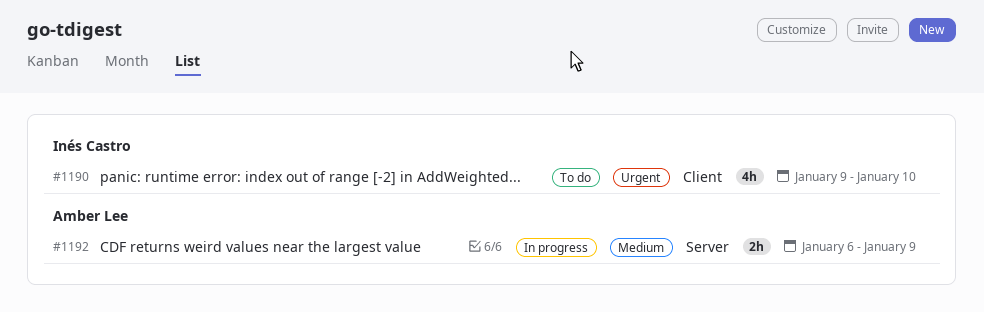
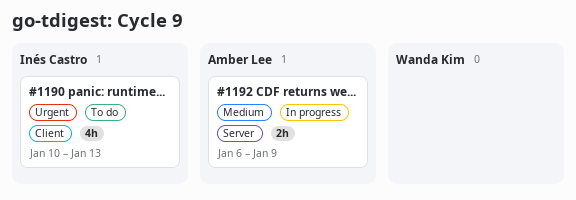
#1190, start: Jan 9 -> Jan 10
#1190, due: Jan 10 -> Jan 13

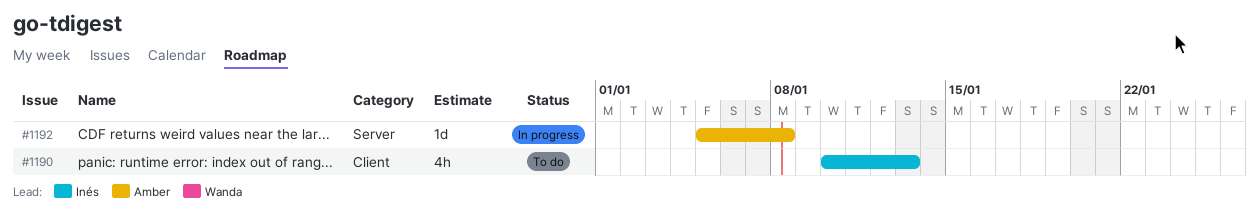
#1192, estimate: 2h -> 1d
#1192, start: Jan 6 -> Jan 5
#1192, due: Jan 9 -> Jan 8

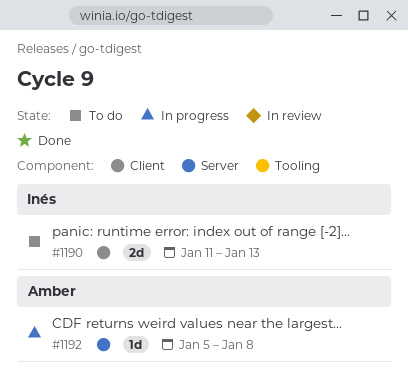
#1190, estimate: 4h -> 2d
#1190, start: Jan 10 -> Jan 11

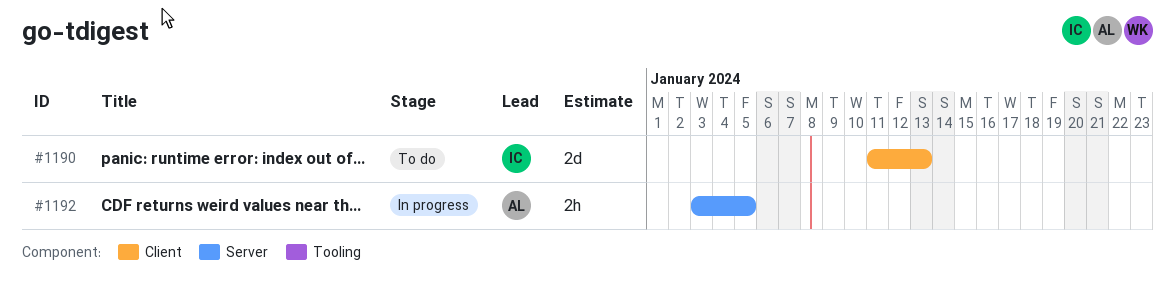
#1192, estimate: 1d -> 2h
#1192, start: Jan 5 -> Jan 3
#1192, due: Jan 8 -> Jan 5

